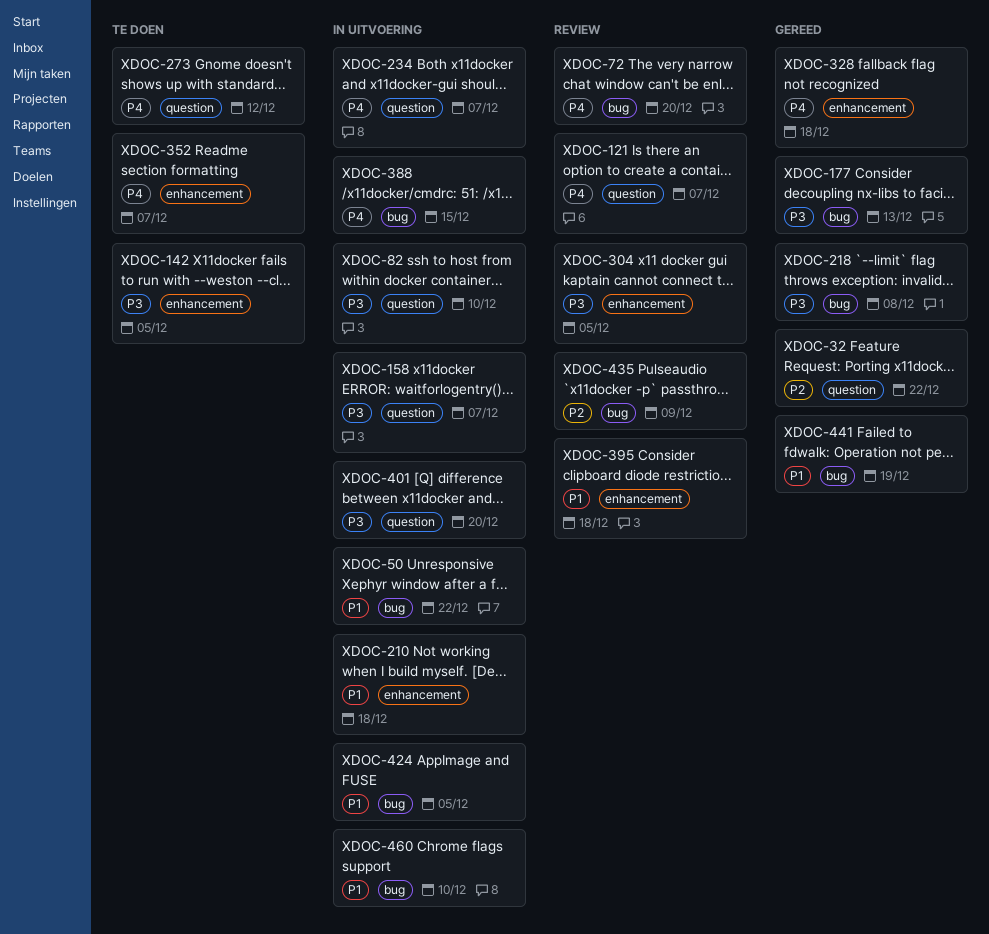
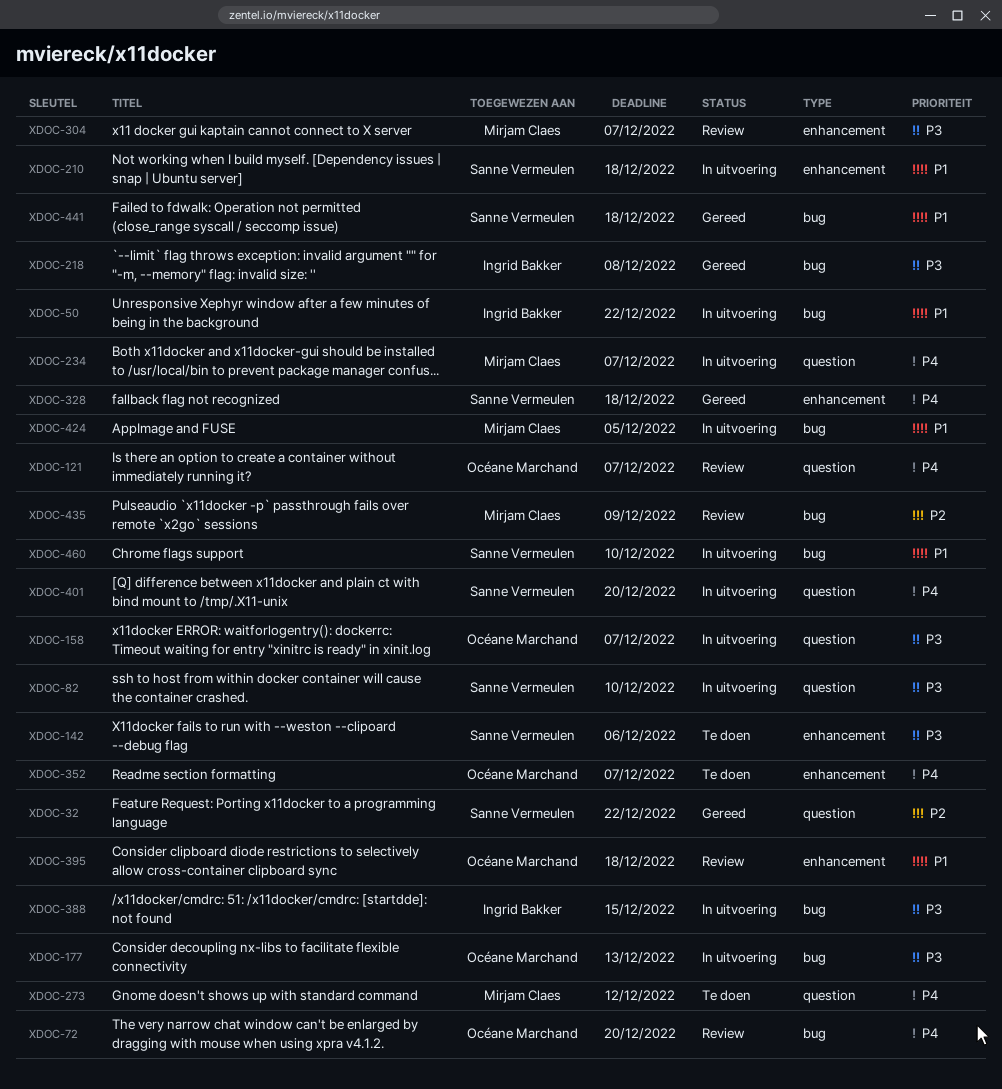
XDOC-142, due: Dec 5 -> Dec 6
XDOC-177, status: Gereed -> In uitvoering
XDOC-304, due: Dec 5 -> Dec 7
XDOC-388, priority: P4 -> P3
XDOC-401, priority: P3 -> P4
XDOC-441, due: Dec 19 -> Dec 18

